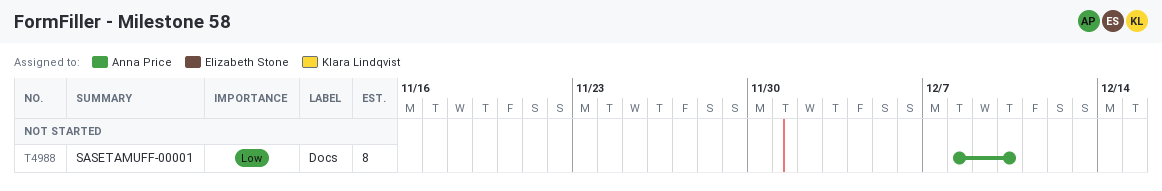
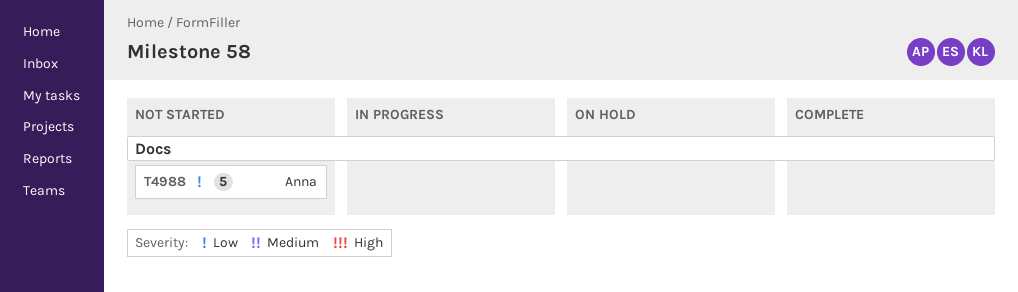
T4988, estimate: 8 -> 5

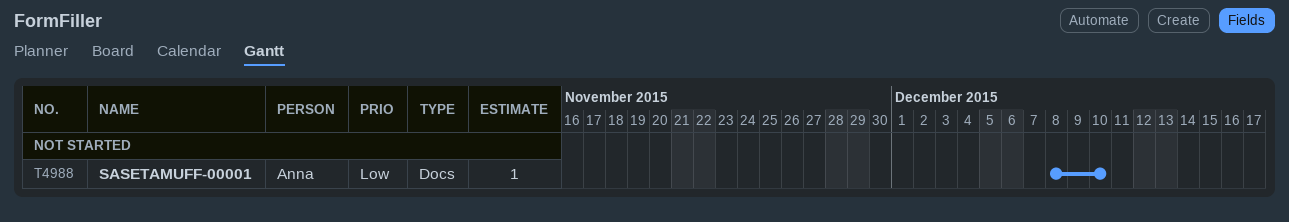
T4988, estimate: 5 -> 1

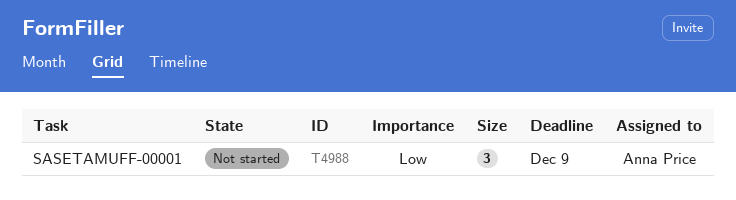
T4988, estimate: 1 -> 3
T4988, due: Dec 10 -> Dec 9

